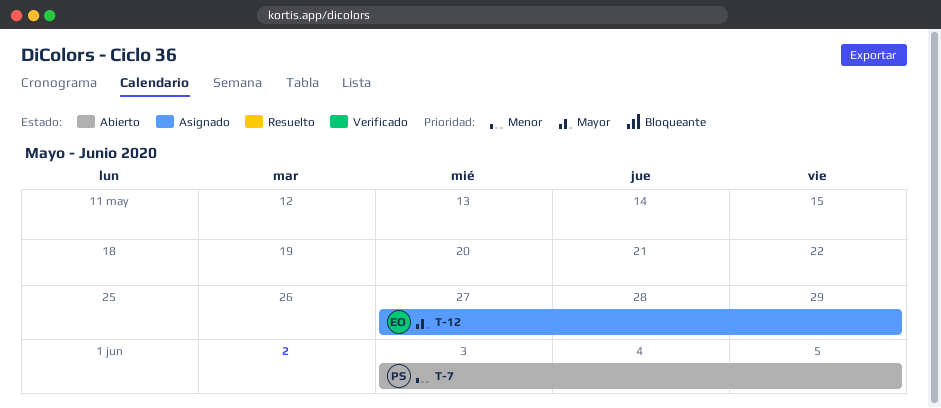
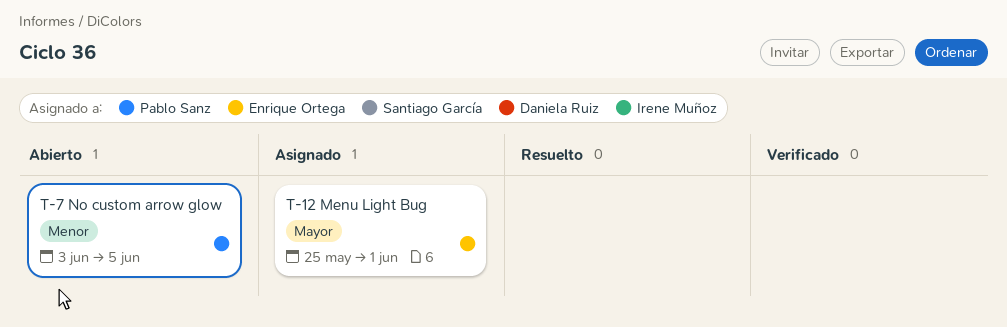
T-12, start: May 27 -> May 25
T-12, due: May 29 -> Jun 1

